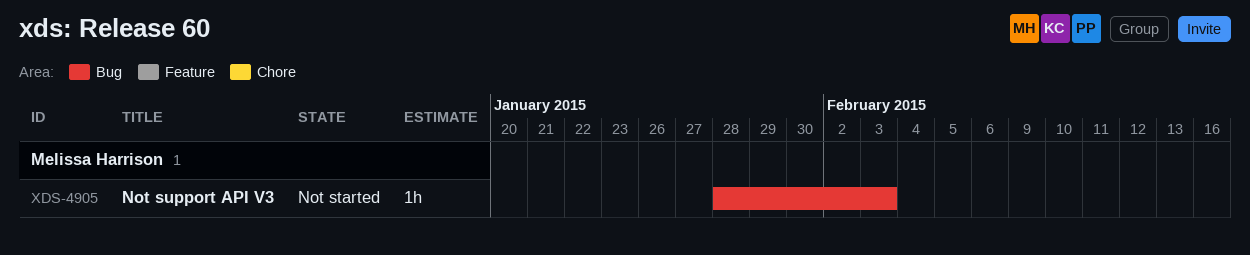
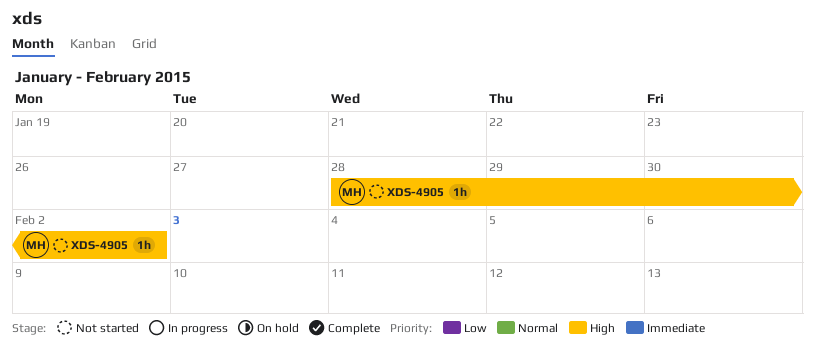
XDS-4905, due: Feb 3 -> Feb 2

